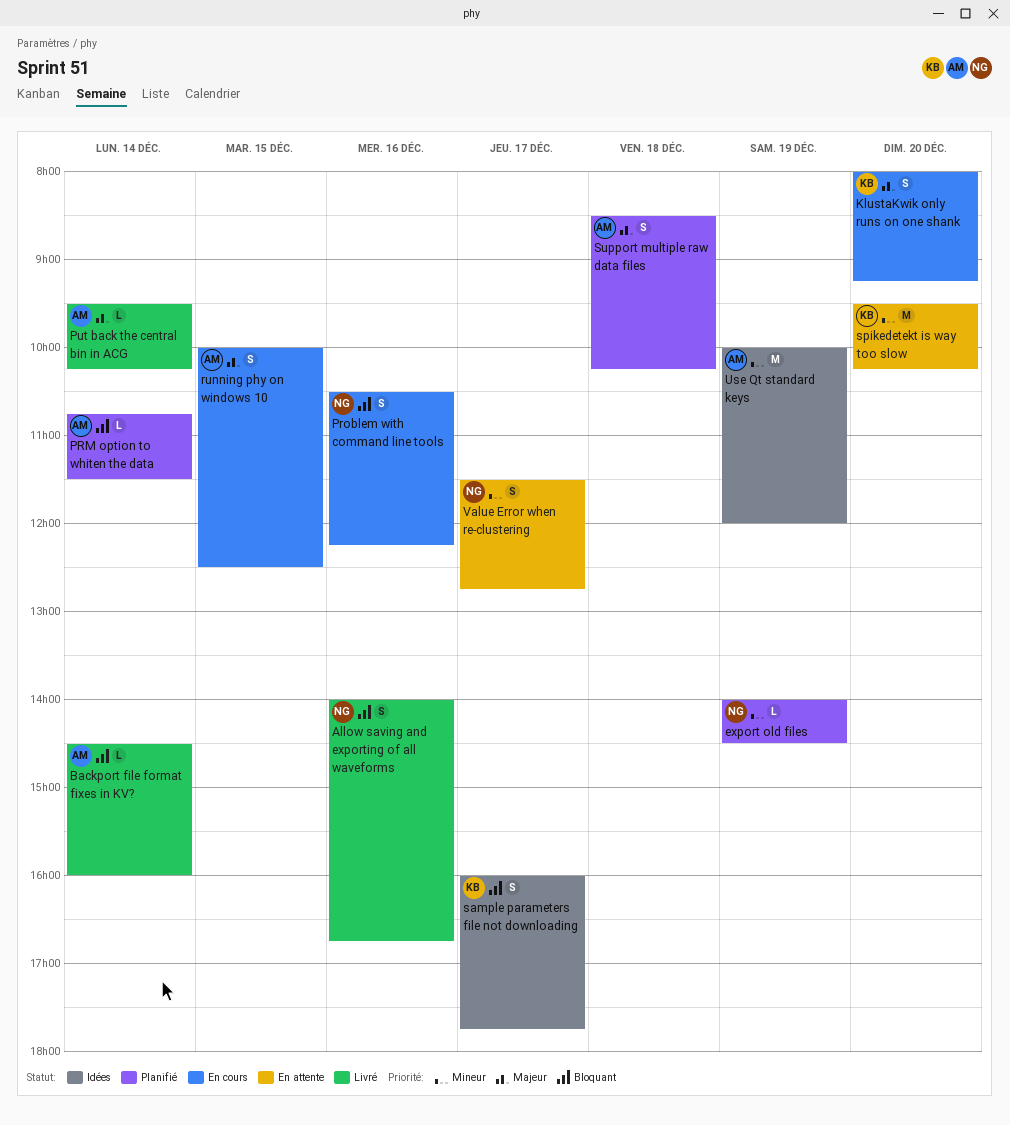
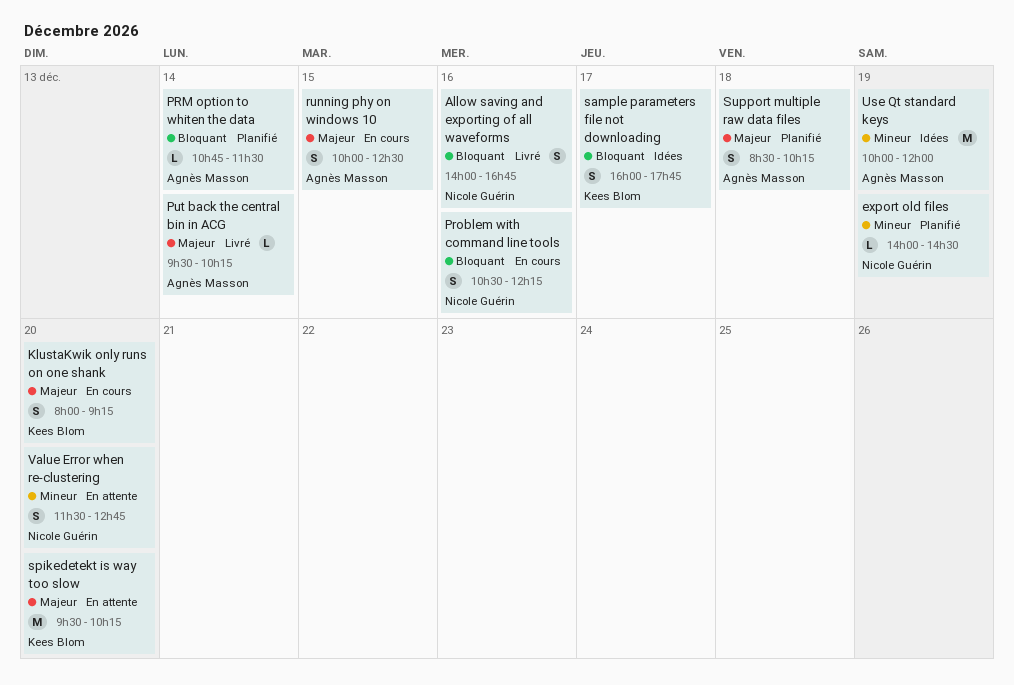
Backport file format fixes in KV?: present -> none
spikedetekt is way too slow, priority: Mineur -> Majeur
Value Error when re-clustering, day: Dec 17 -> Dec 20

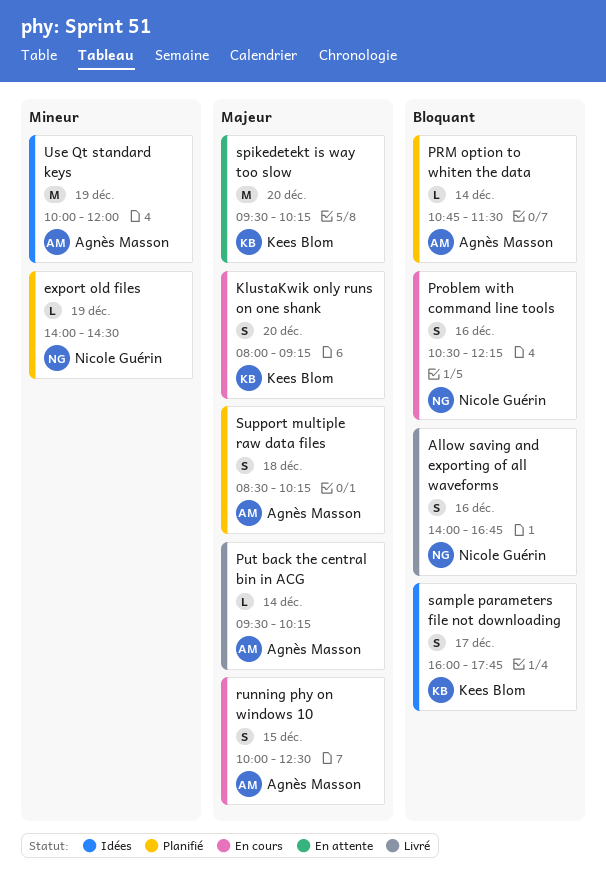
Value Error when re-clustering: present -> none

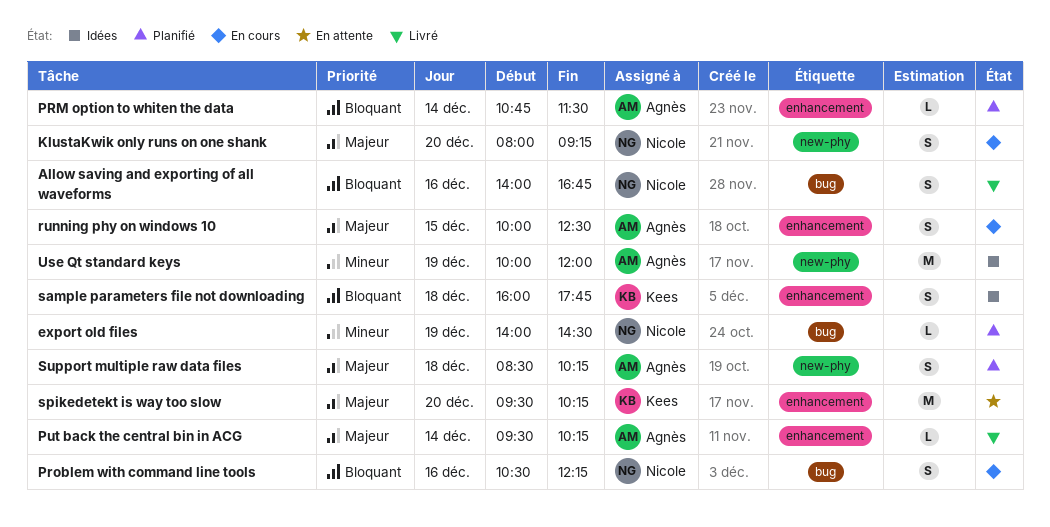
KlustaKwik only runs on one shank, owner: Kees Blom -> Nicole Guérin
sample parameters file not downloading, day: Dec 17 -> Dec 18

